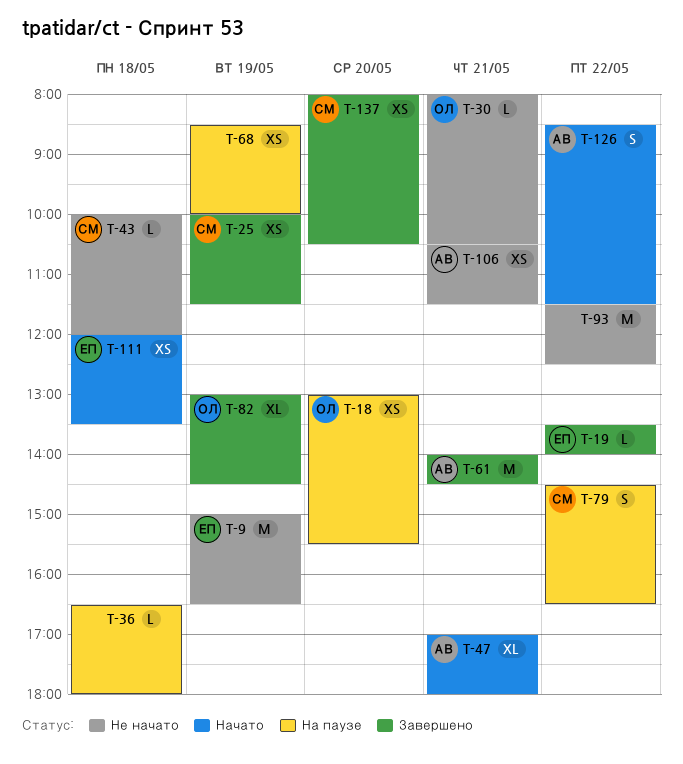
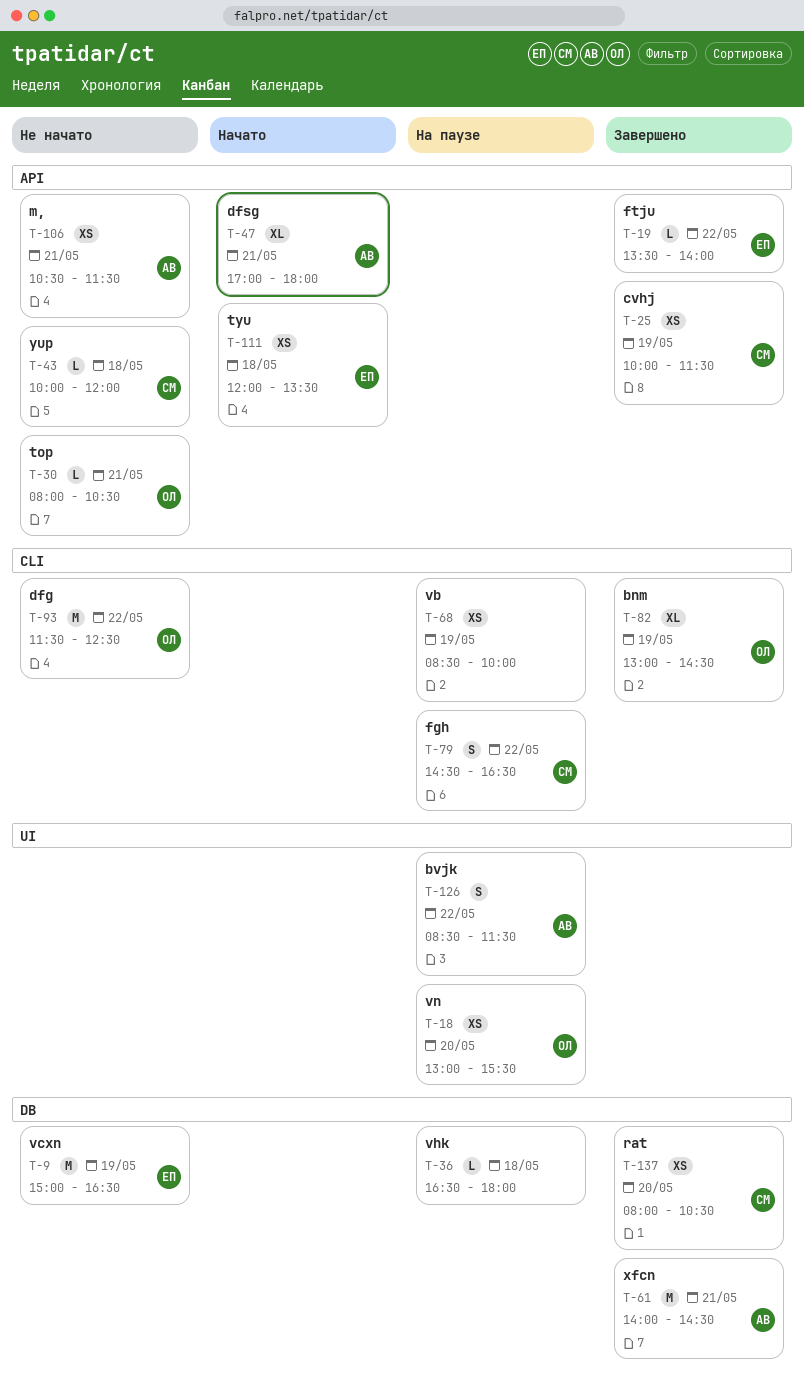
T-93, owner: none -> ОЛ
T-126, status: Начато -> На паузе

